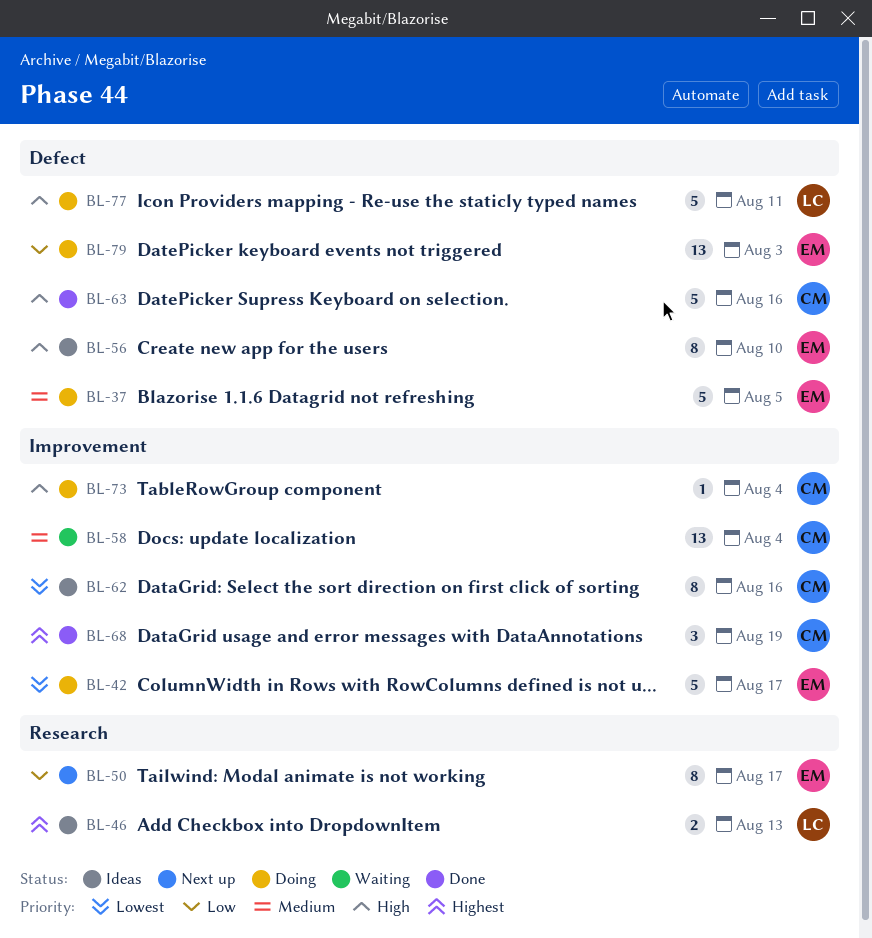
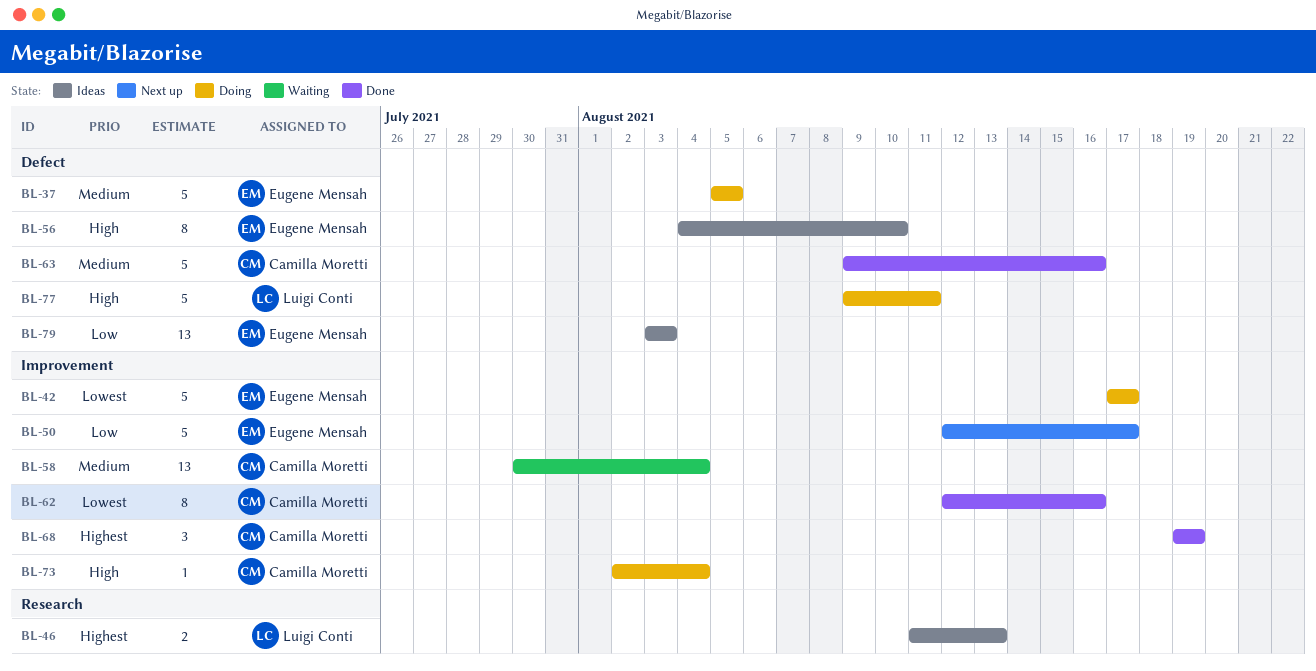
BL-50, label: Research -> Improvement
BL-50, estimate: 8 -> 5
BL-62, status: Ideas -> Done
BL-63, priority: High -> Medium
BL-79, status: Doing -> Ideas

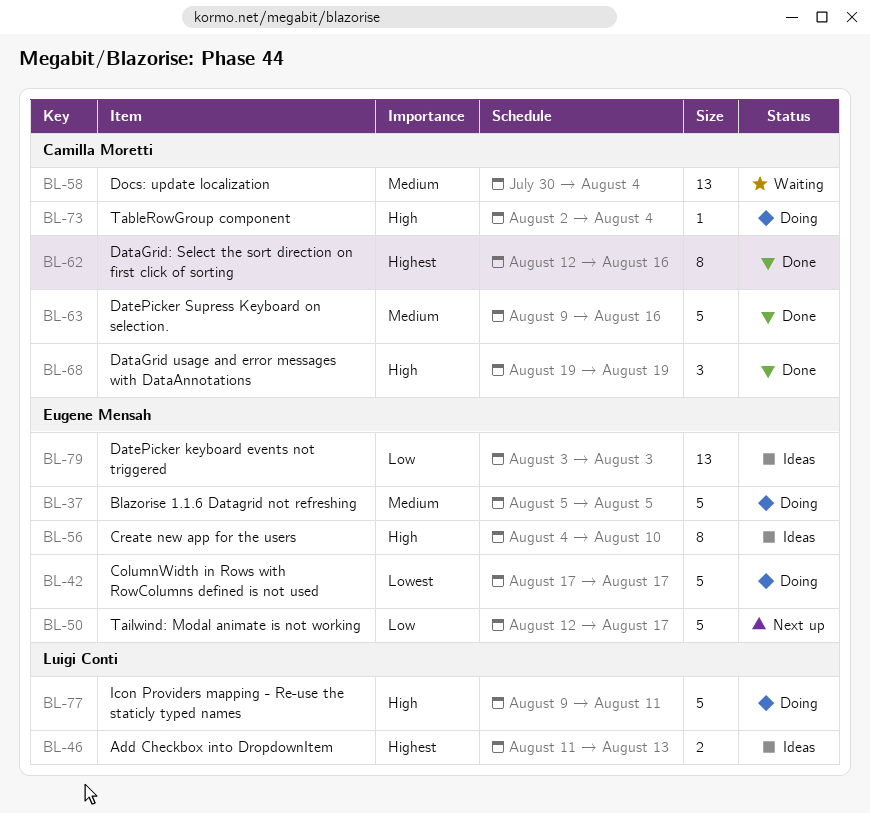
BL-62, priority: Lowest -> Highest
BL-68, priority: Highest -> High

